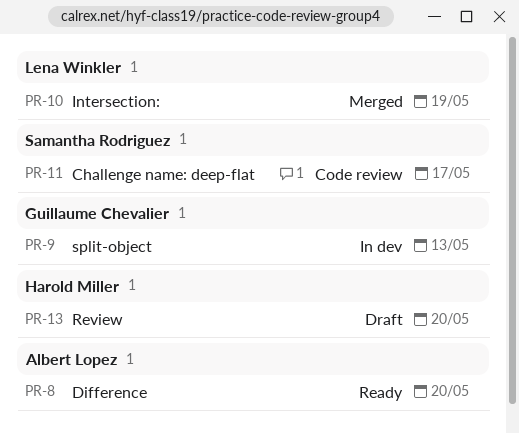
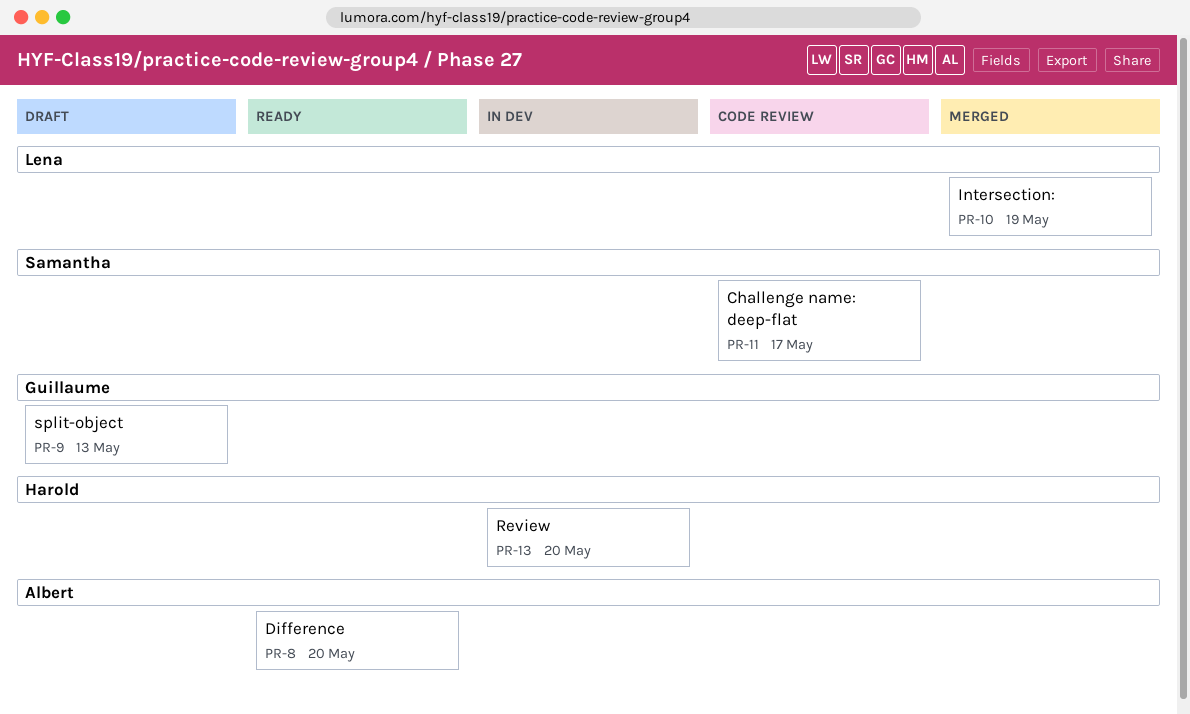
PR-9, status: In dev -> Draft
PR-13, status: Draft -> In dev

